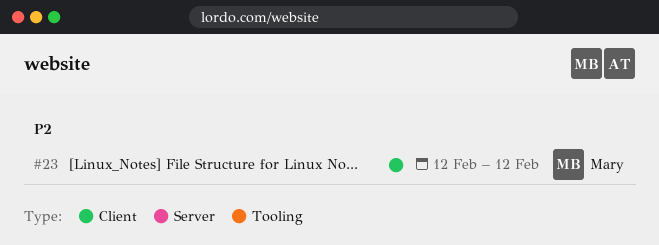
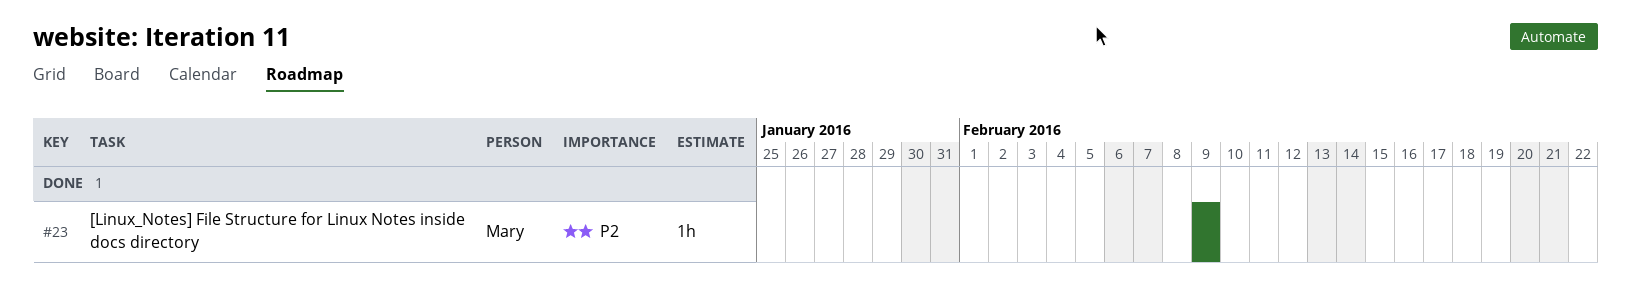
#23, start: Feb 12 -> Feb 9
#23, due: Feb 12 -> Feb 9

